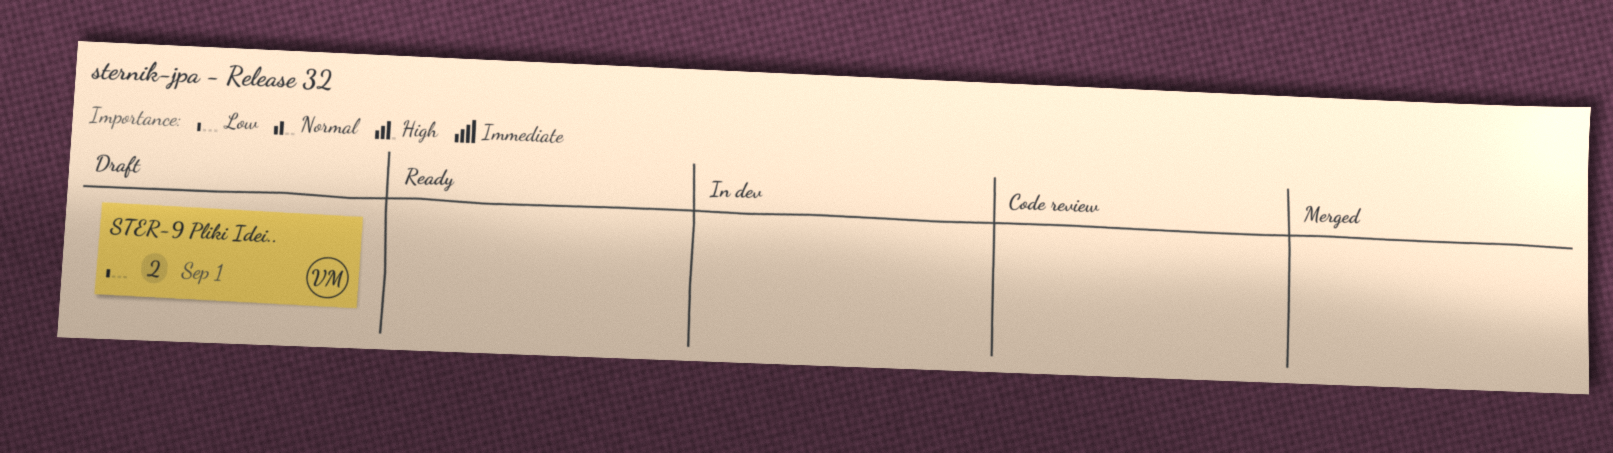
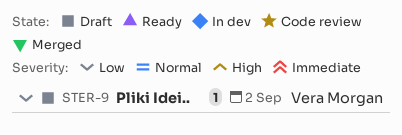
STER-9, estimate: 2 -> 1
STER-9, due: Sep 1 -> Sep 2

